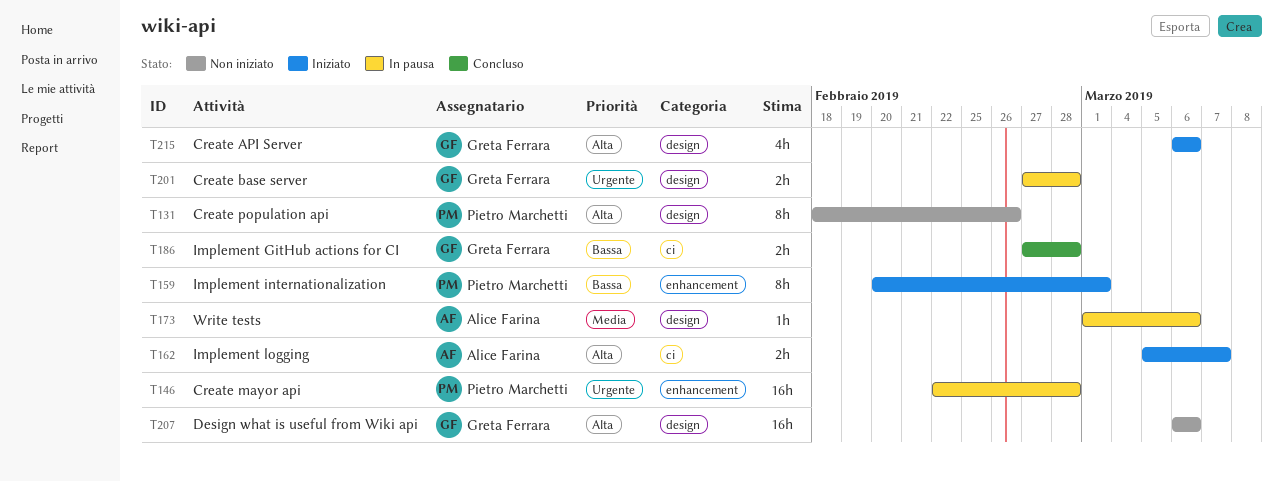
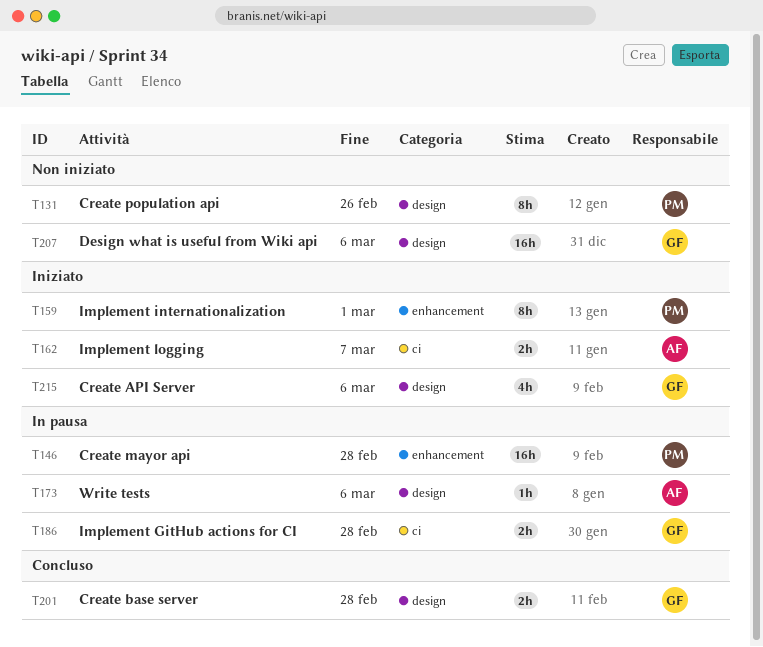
T186, status: Concluso -> In pausa
T201, status: In pausa -> Concluso

